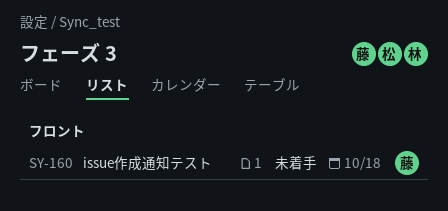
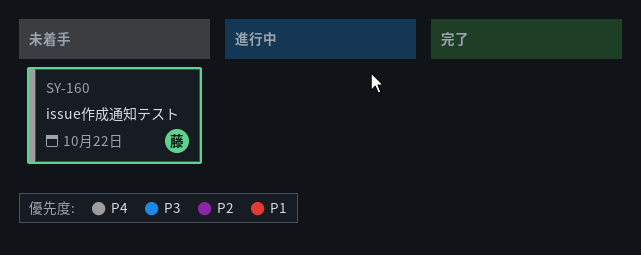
SY-160, due: Oct 18 -> Oct 22

